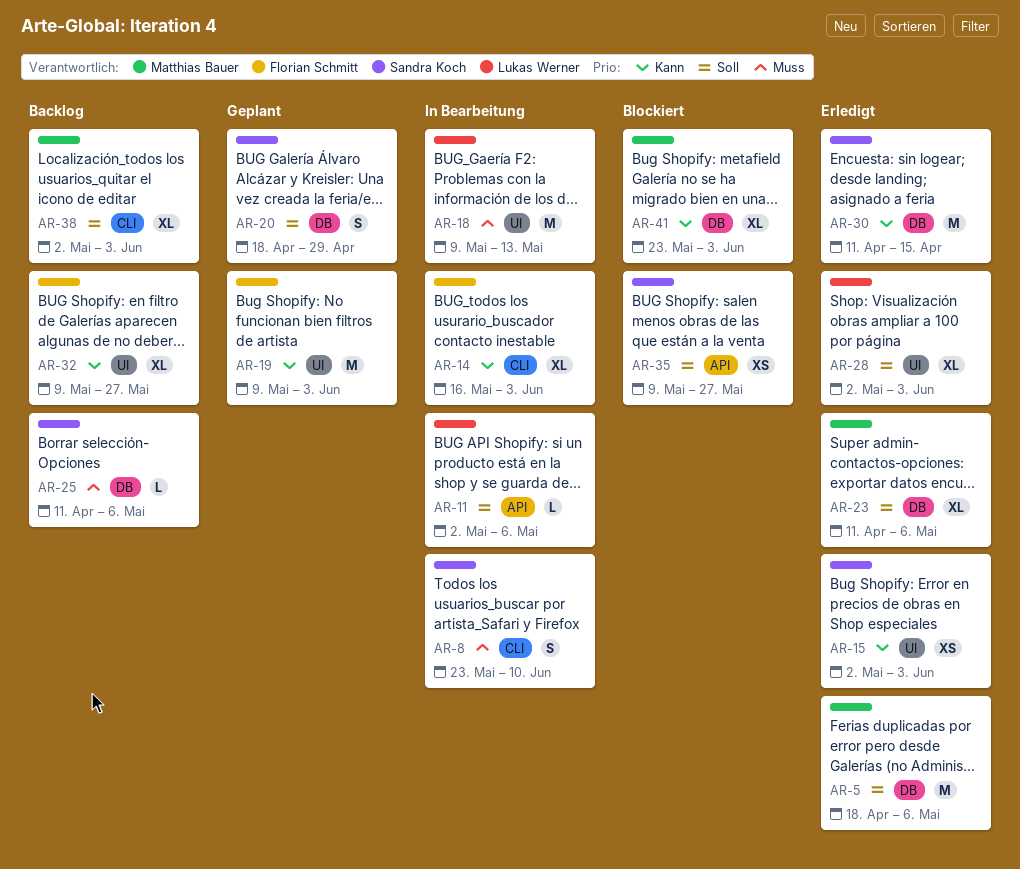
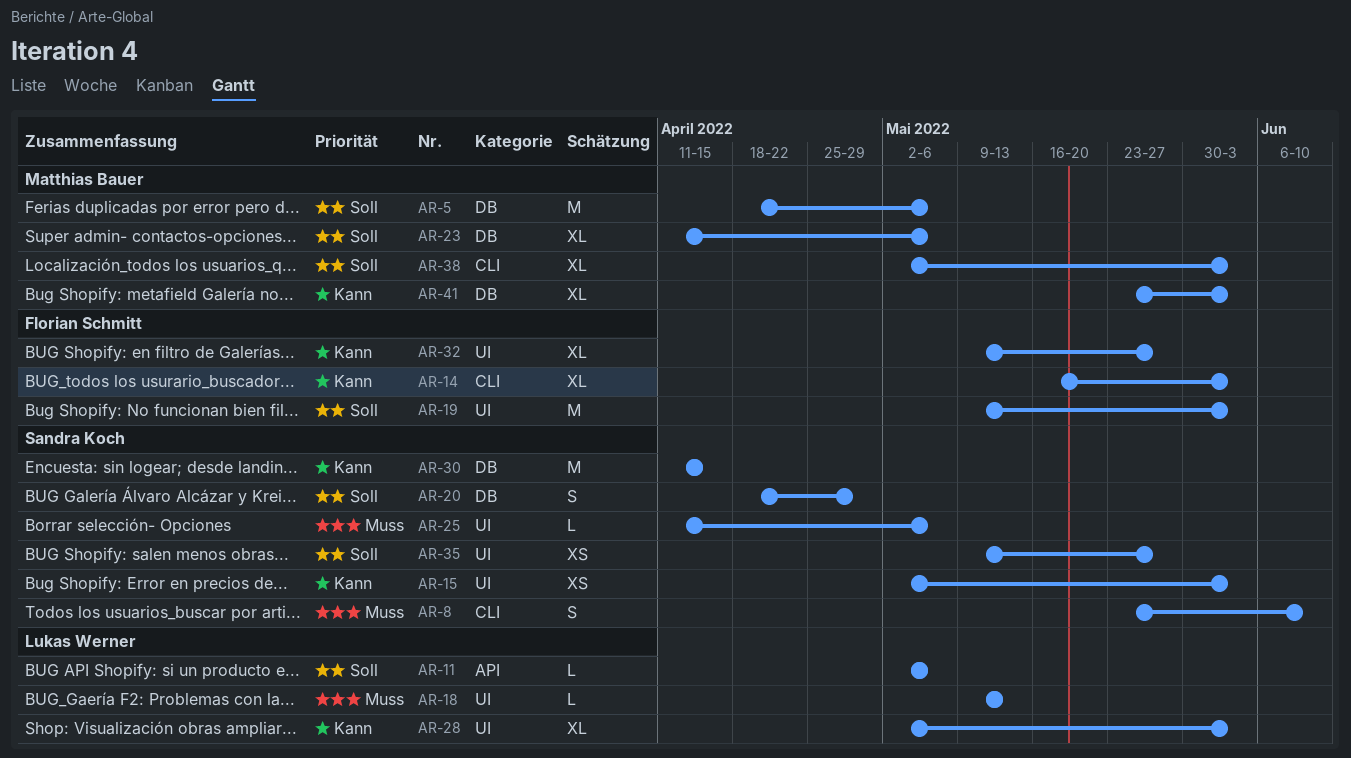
AR-18, estimate: M -> L
AR-19, priority: Kann -> Soll
AR-25, label: DB -> UI
AR-28, priority: Soll -> Kann
AR-35, label: API -> UI

